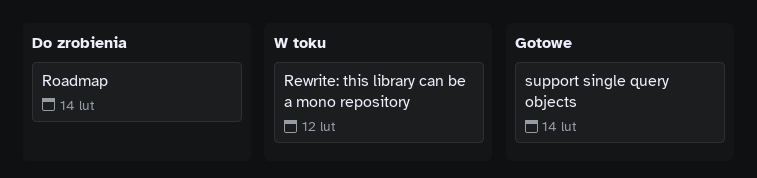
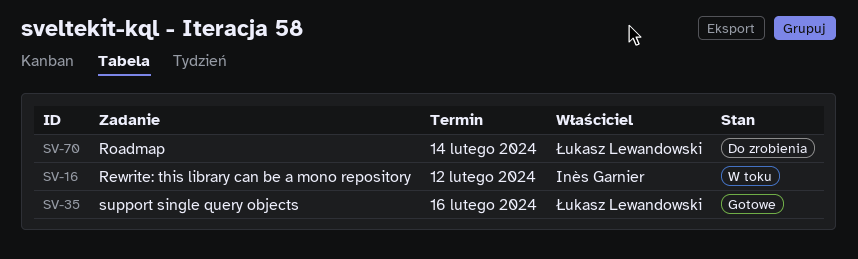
support single query objects, due: Feb 14 -> Feb 16

